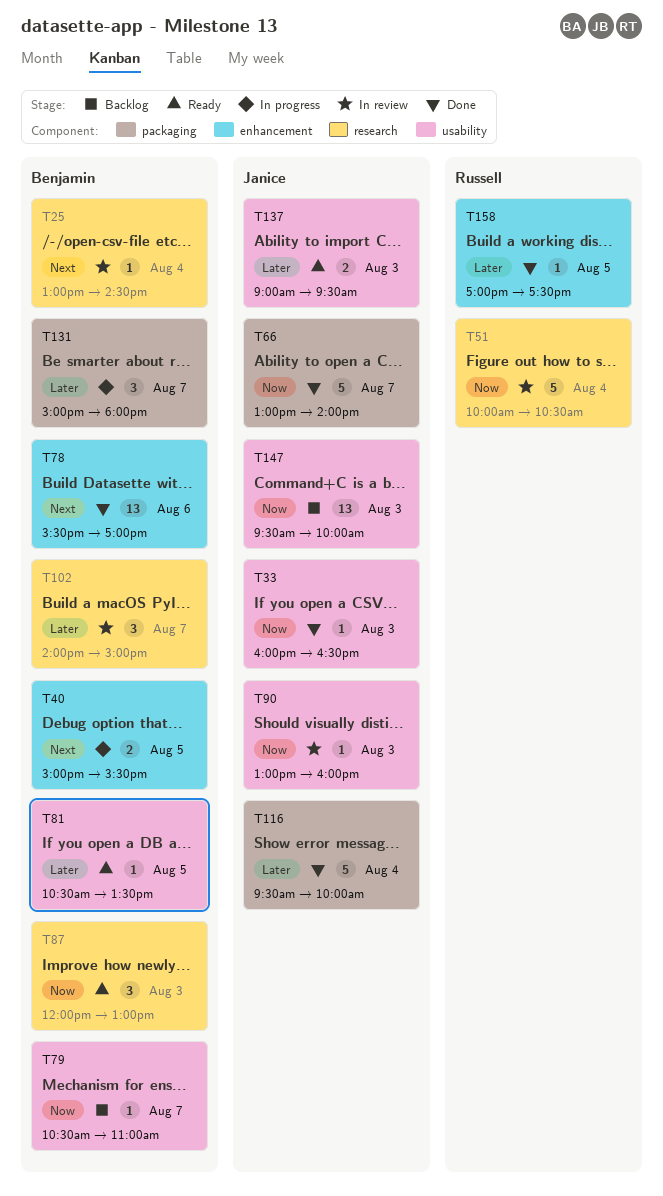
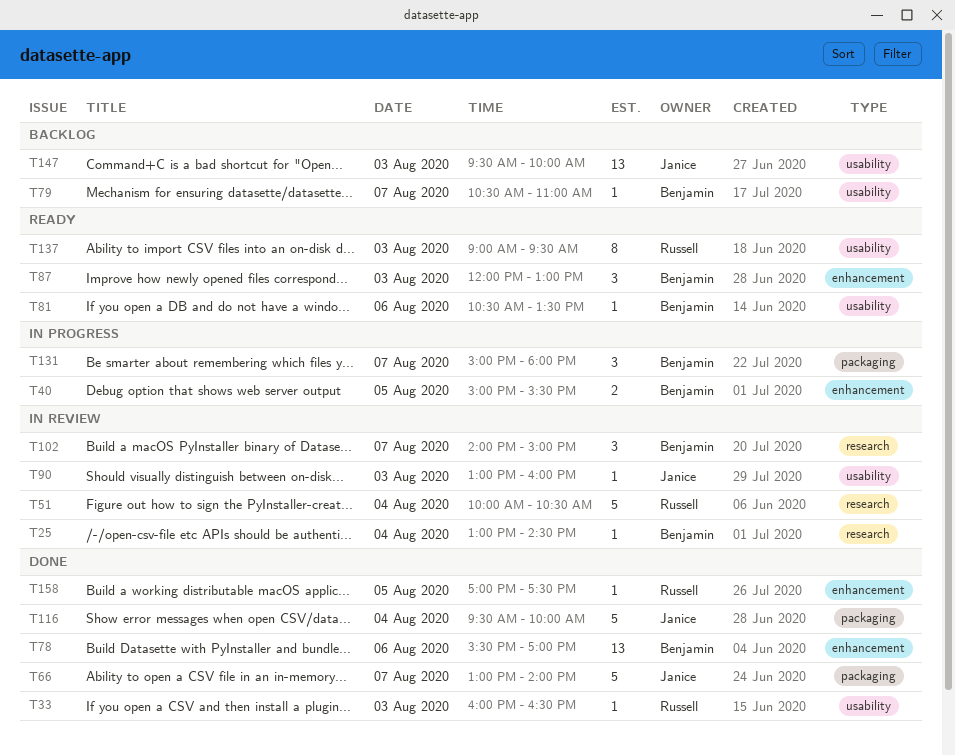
T33, owner: Janice -> Russell
T81, day: Aug 5 -> Aug 6
T87, label: research -> enhancement
T137, owner: Janice -> Russell
T137, estimate: 2 -> 8

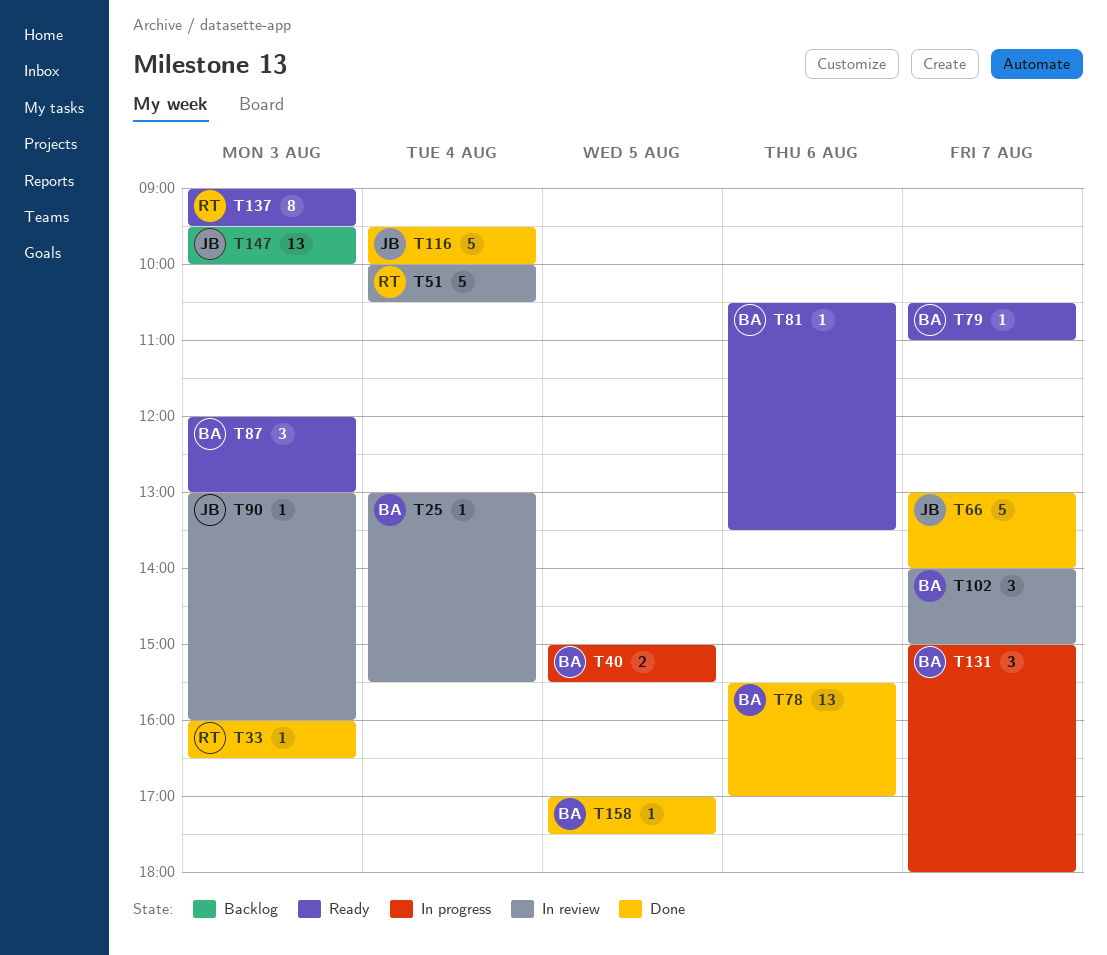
T25, ends: 14:30 -> 15:30
T79, status: Backlog -> Ready
T158, owner: Russell -> Benjamin

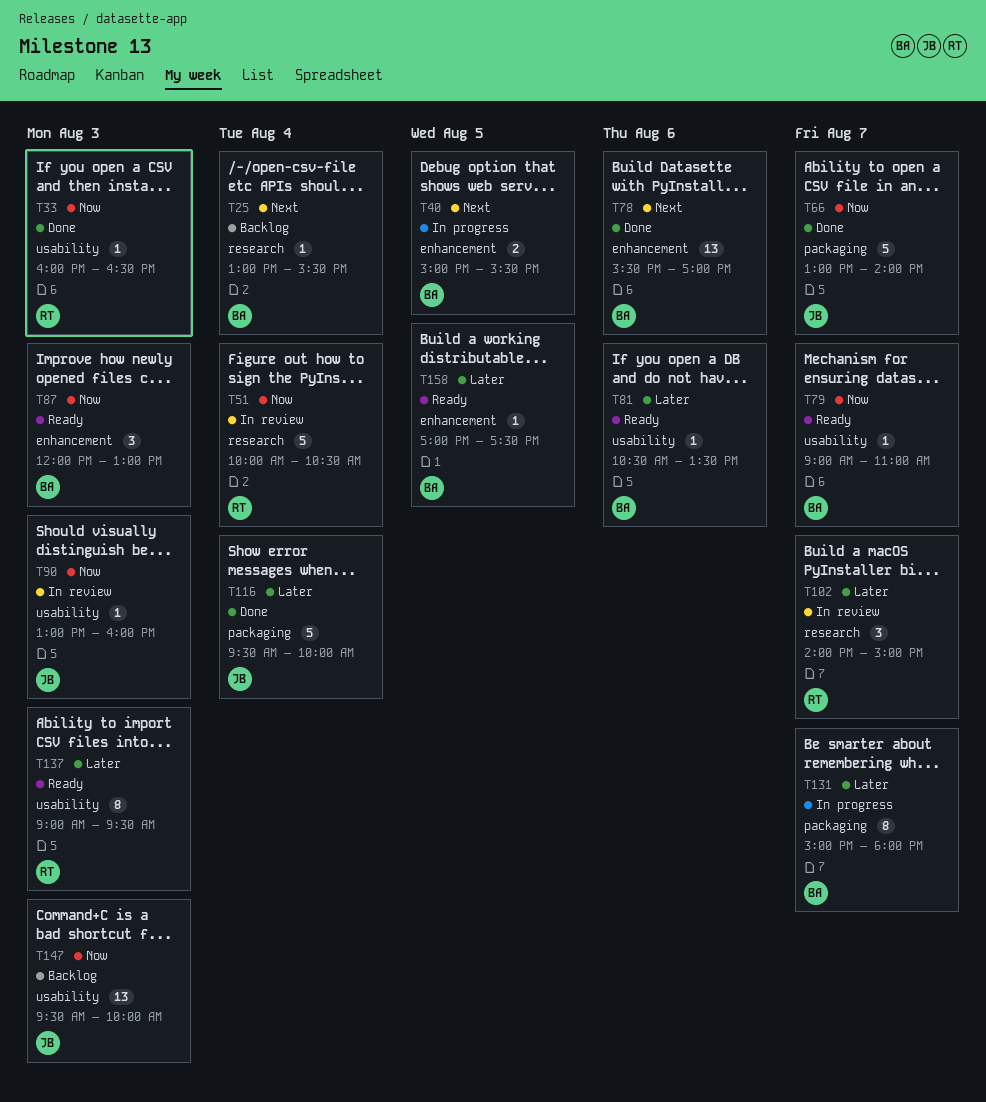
T25, status: In review -> Backlog
T79, begins: 10:30 -> 09:00
T102, owner: BA -> RT
T131, estimate: 3 -> 8
T158, status: Done -> Ready

